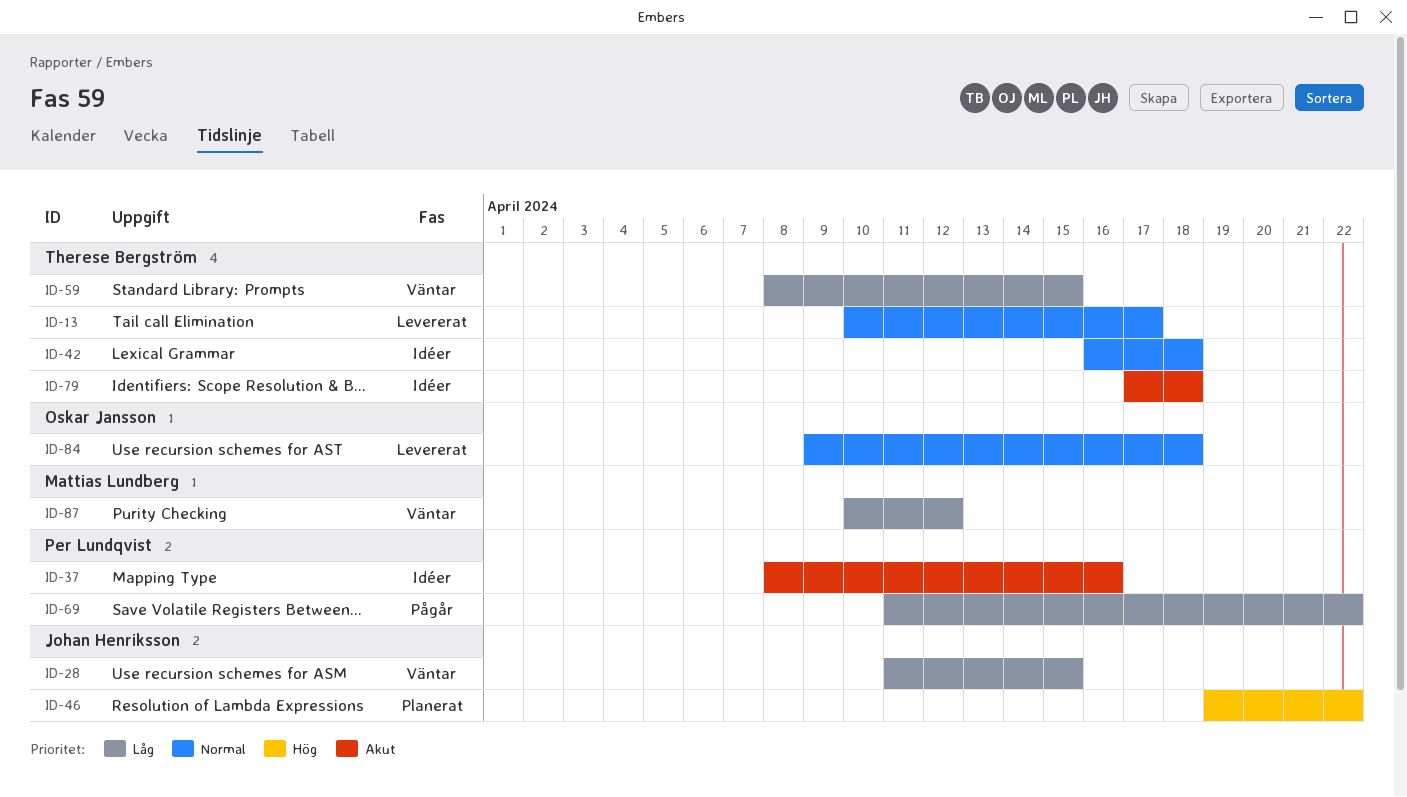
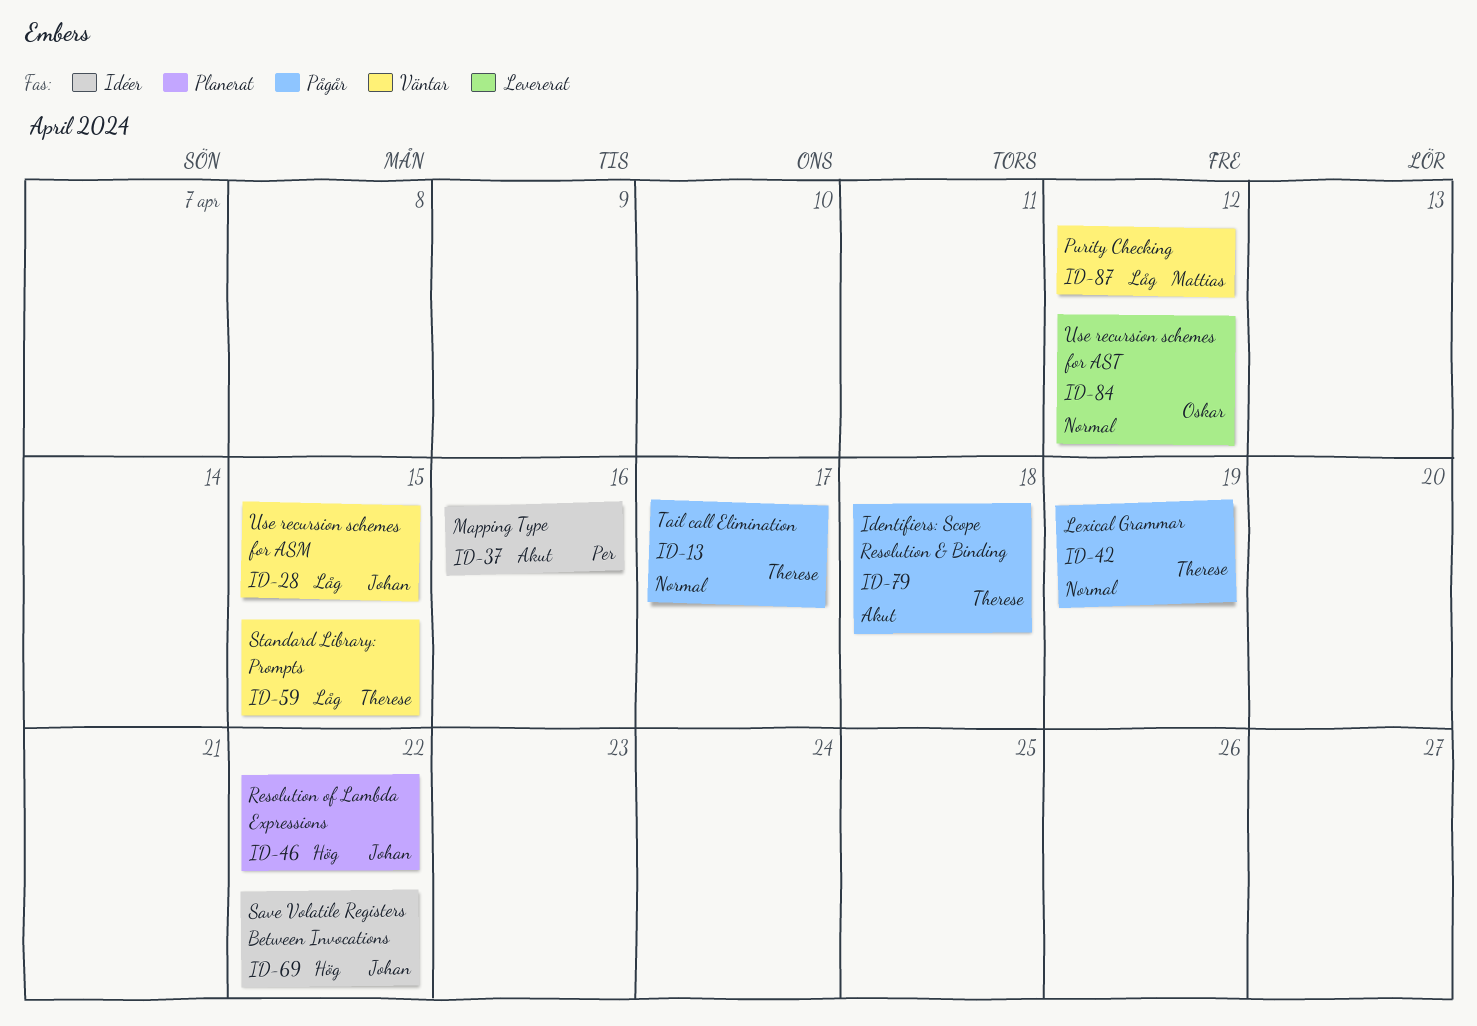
ID-13, status: Levererat -> Pågår
ID-42, status: Idéer -> Pågår
ID-42, due: Apr 18 -> Apr 19
ID-69, status: Pågår -> Idéer
ID-69, owner: Per Lundqvist -> Johan Henriksson
ID-69, priority: Låg -> Hög
ID-79, status: Idéer -> Pågår
ID-84, due: Apr 18 -> Apr 12

